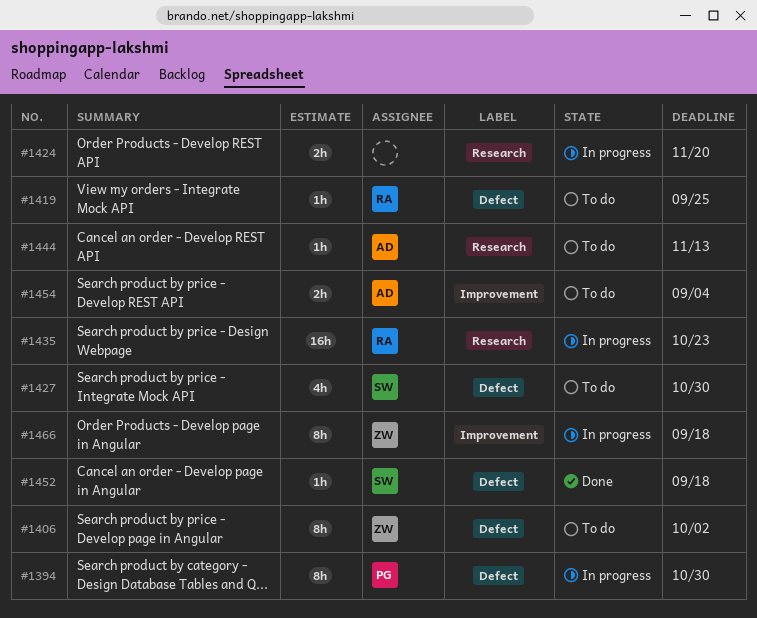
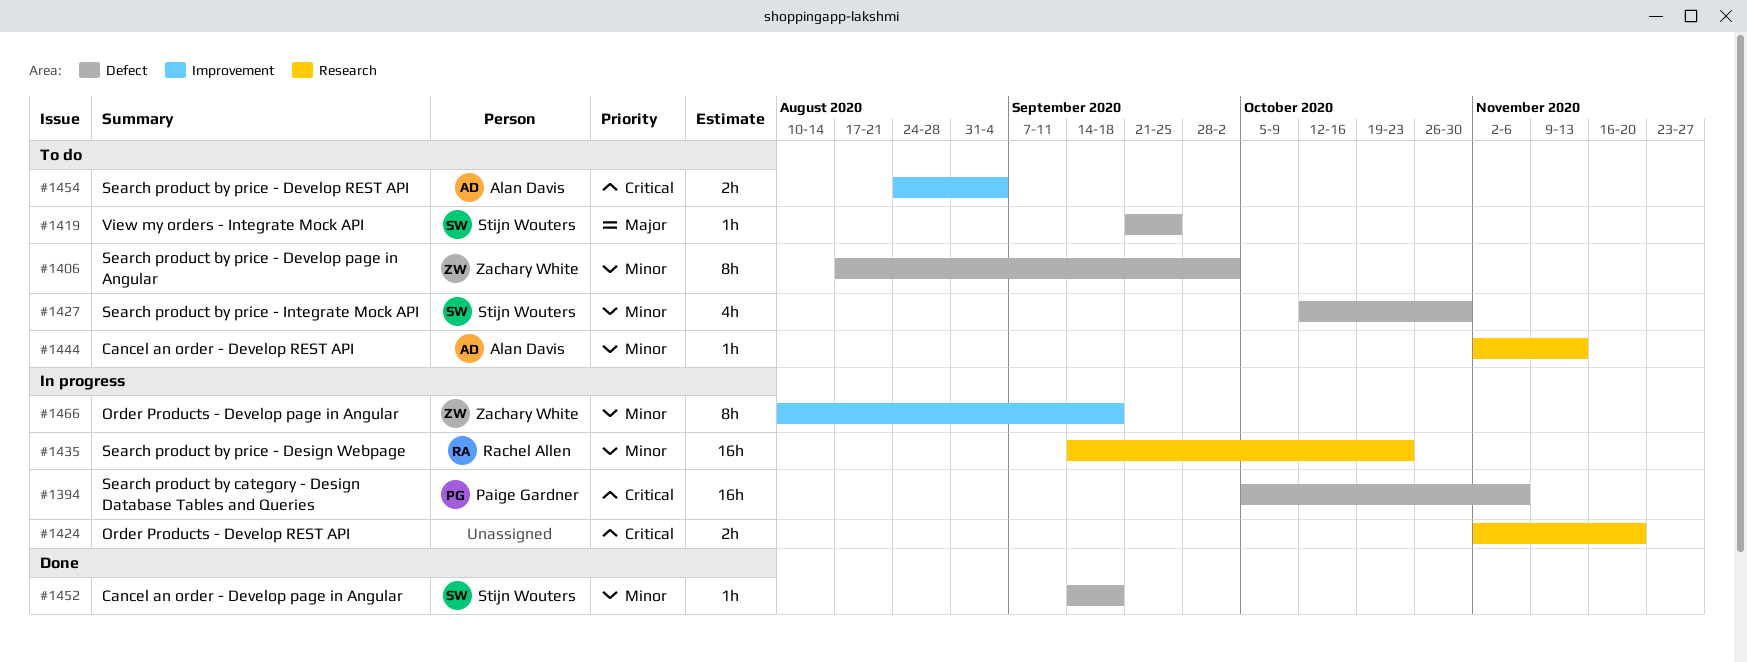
#1394, estimate: 8h -> 16h
#1394, due: Oct 30 -> Nov 6
#1419, owner: Rachel Allen -> Stijn Wouters

